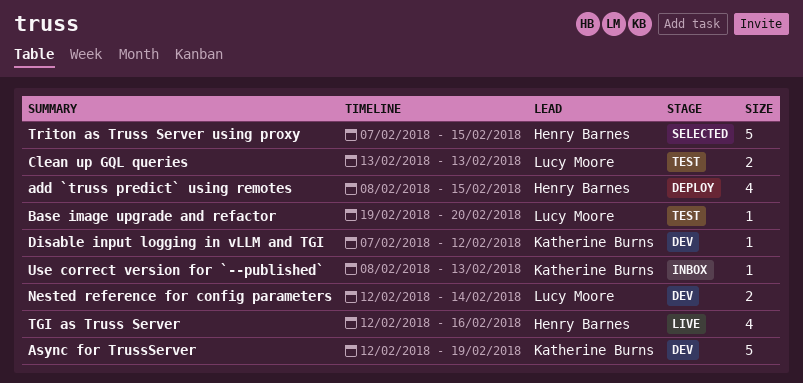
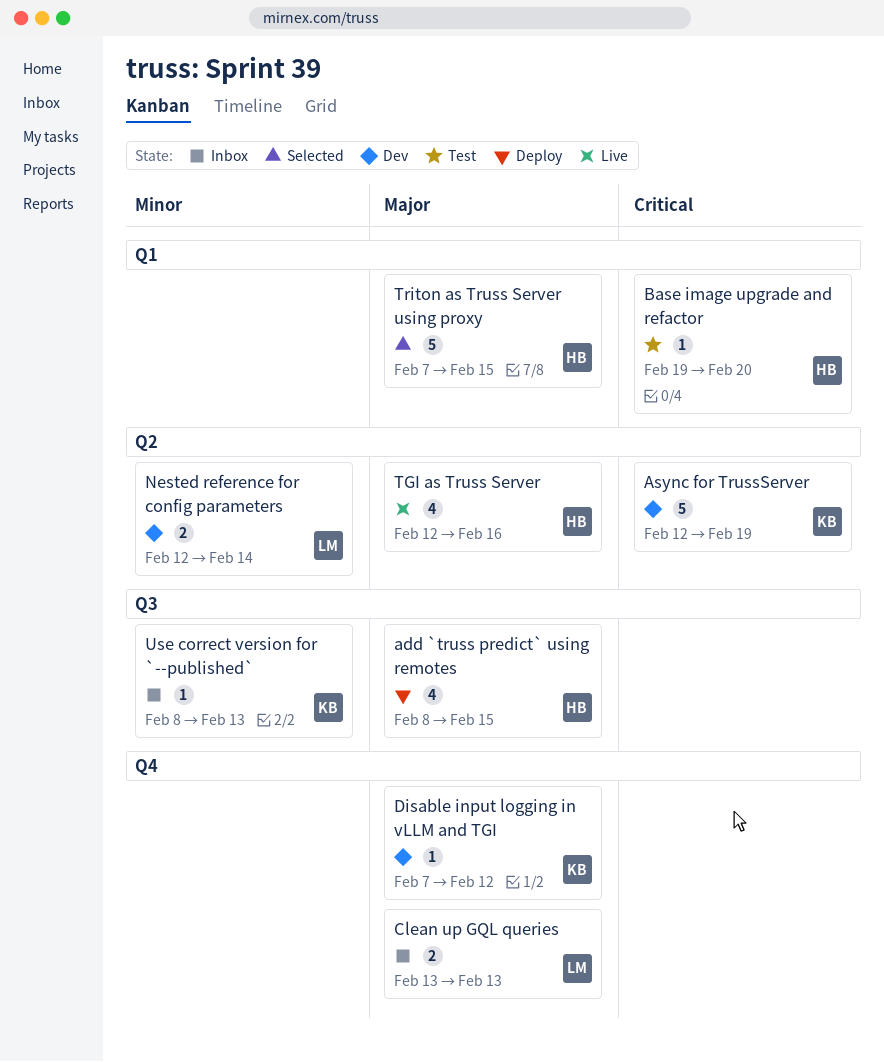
Base image upgrade and refactor, owner: Lucy Moore -> Henry Barnes
Clean up GQL queries, status: Test -> Inbox

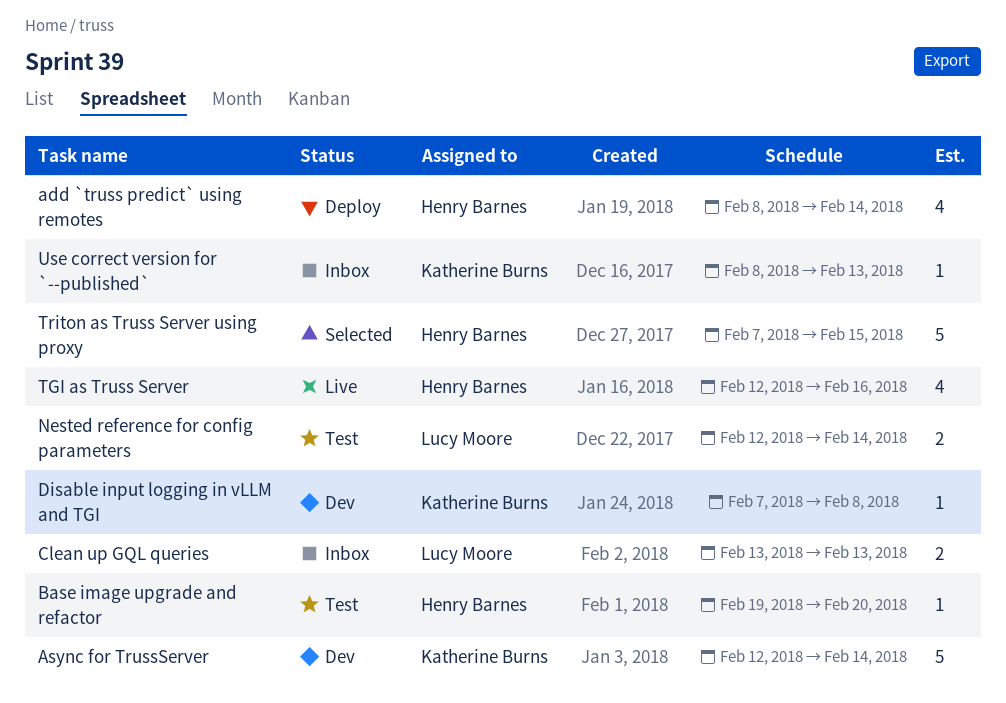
add `truss predict` using remotes, due: Feb 15 -> Feb 14
Async for TrussServer, due: Feb 19 -> Feb 14
Disable input logging in vLLM and TGI, due: Feb 12 -> Feb 8
Nested reference for config parameters, status: Dev -> Test

